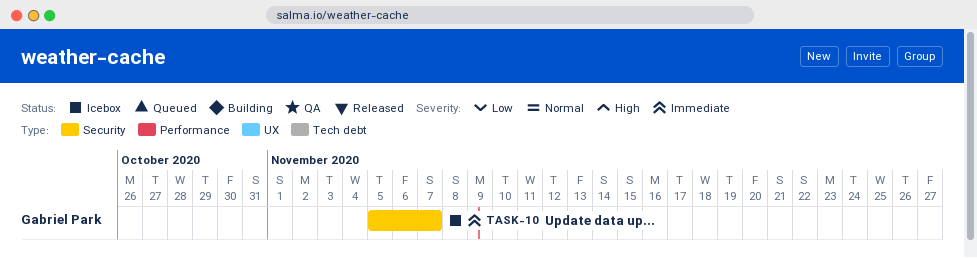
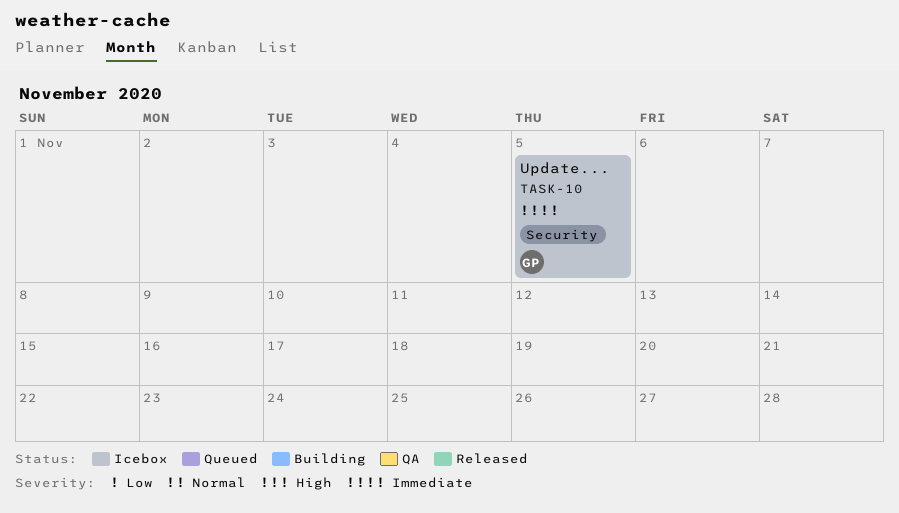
TASK-10, due: Nov 7 -> Nov 5

